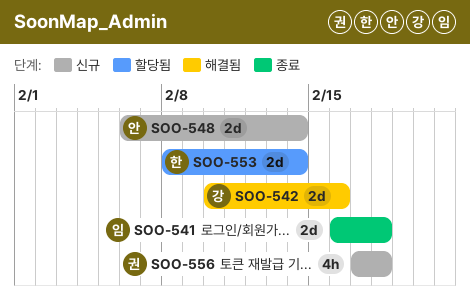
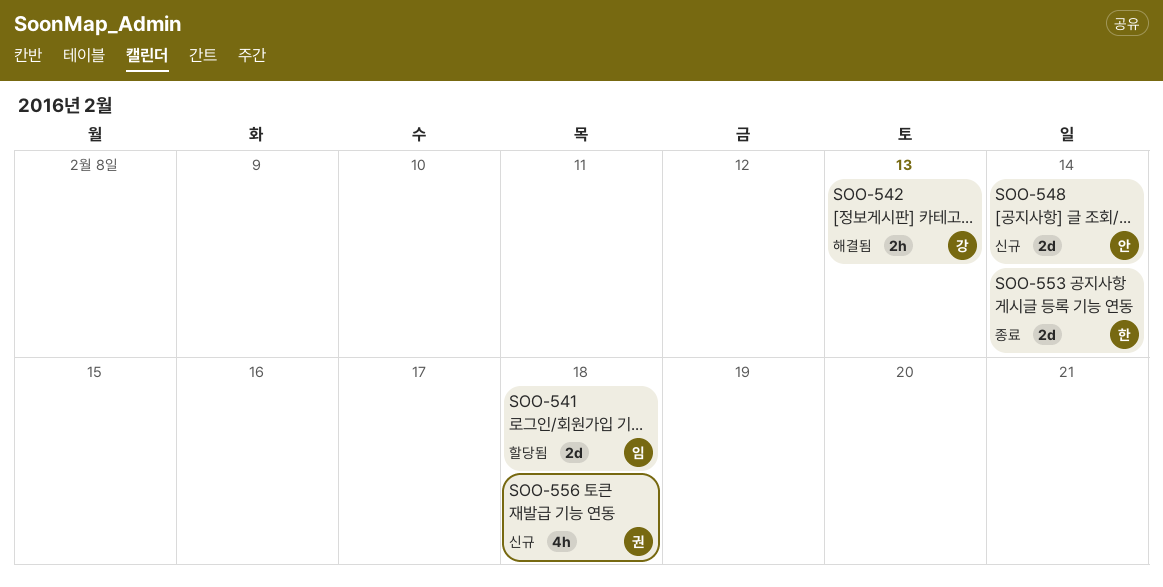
SOO-541, status: 종료 -> 할당됨
SOO-542, estimate: 2d -> 2h
SOO-542, due: Feb 16 -> Feb 13
SOO-553, status: 할당됨 -> 종료

